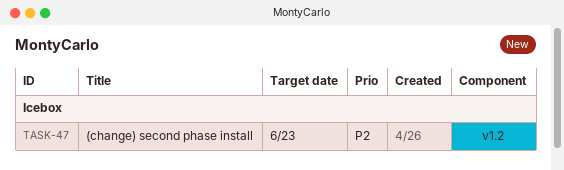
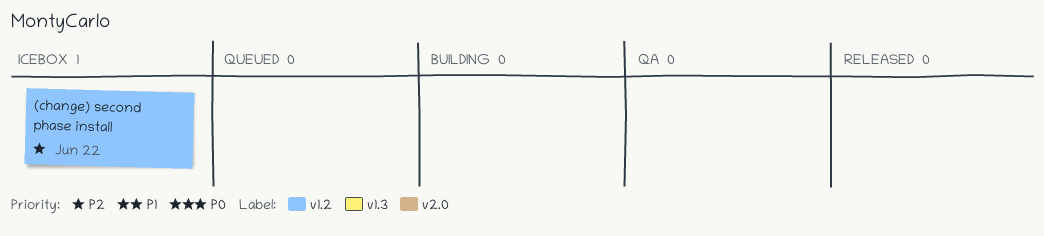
(change) second phase install, due: Jun 23 -> Jun 22

